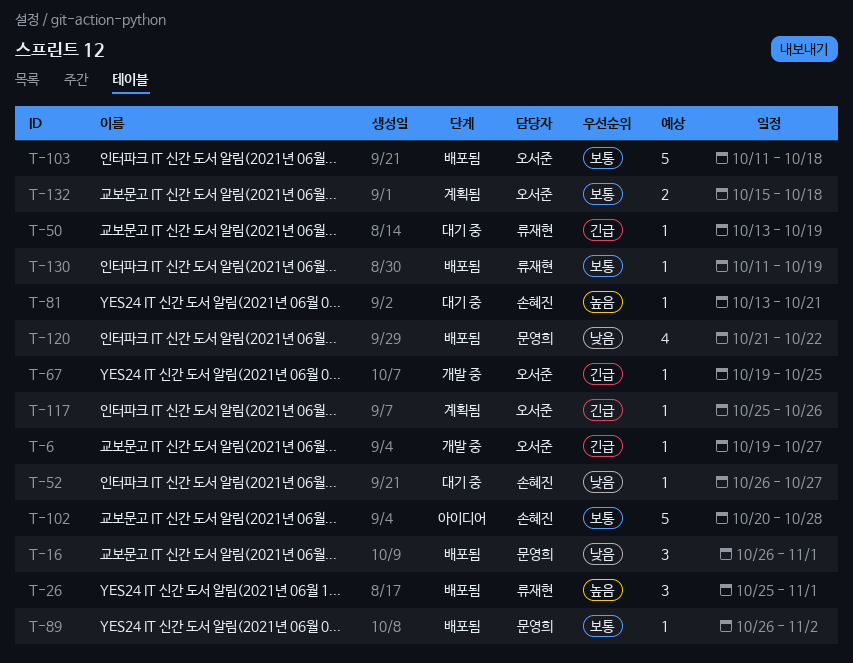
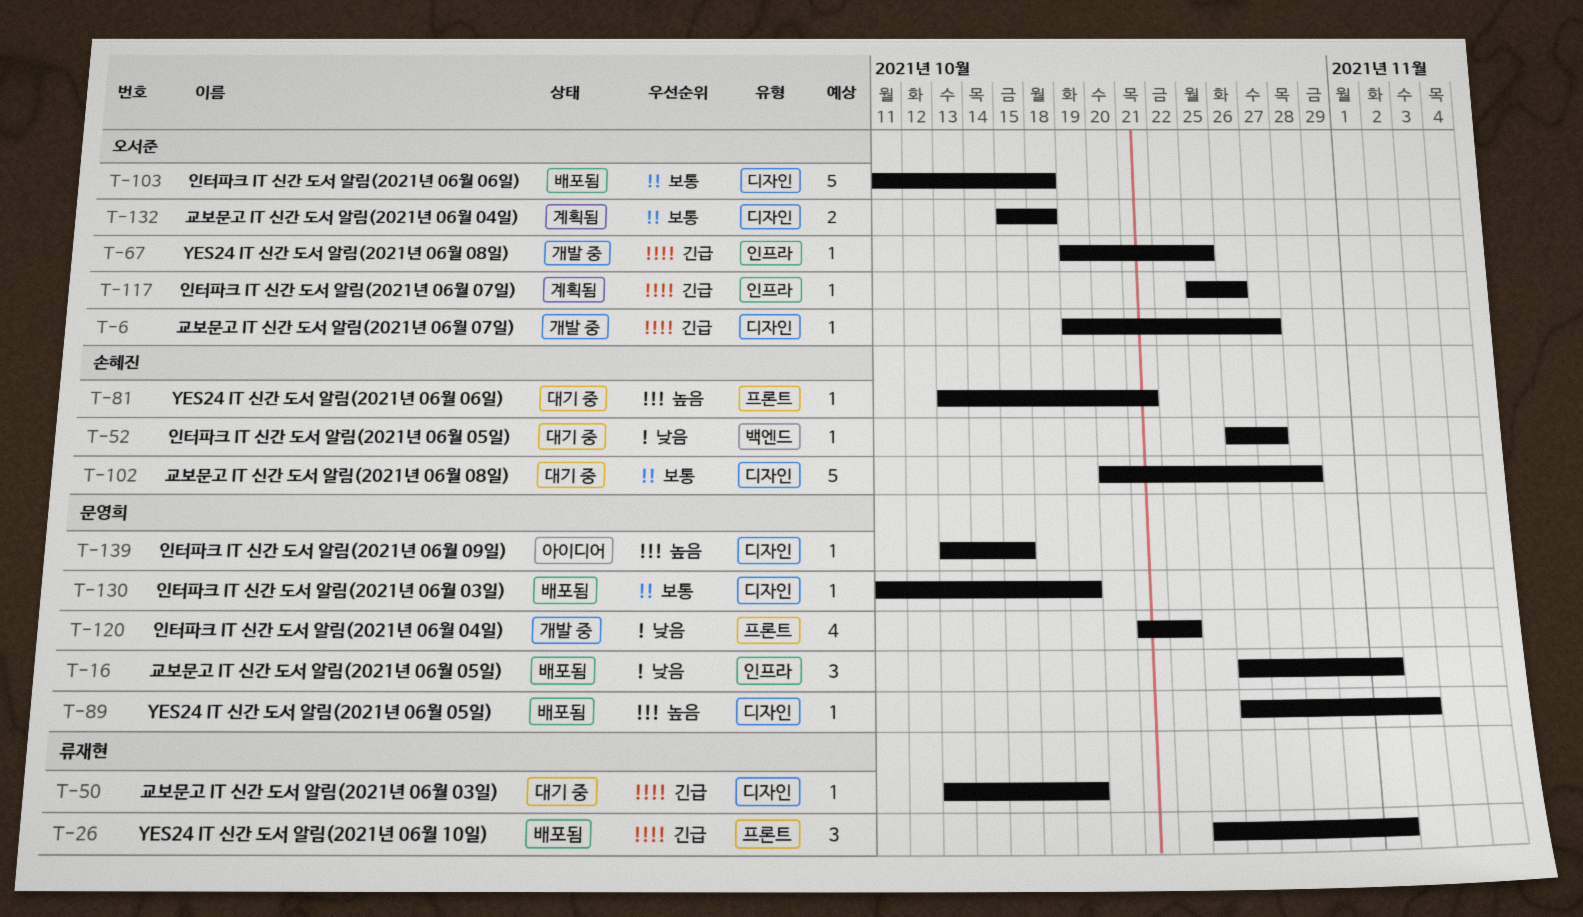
T-26, priority: 높음 -> 긴급
T-89, priority: 보통 -> 높음
T-102, status: 아이디어 -> 대기 중
T-120, status: 배포됨 -> 개발 중
T-130, owner: 류재현 -> 문영희
T-139: none -> present

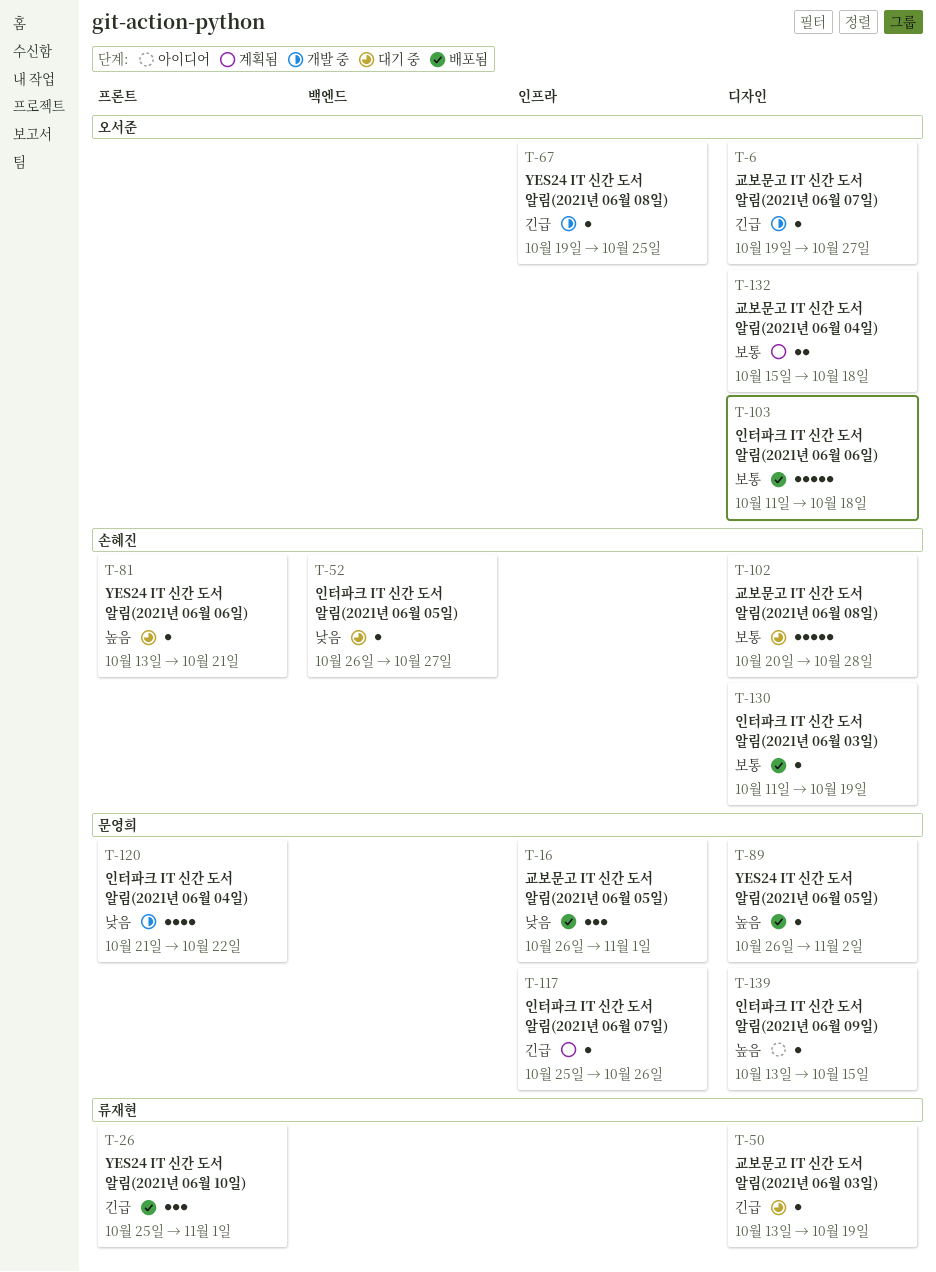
T-117, owner: 오서준 -> 문영희
T-130, owner: 문영희 -> 손혜진

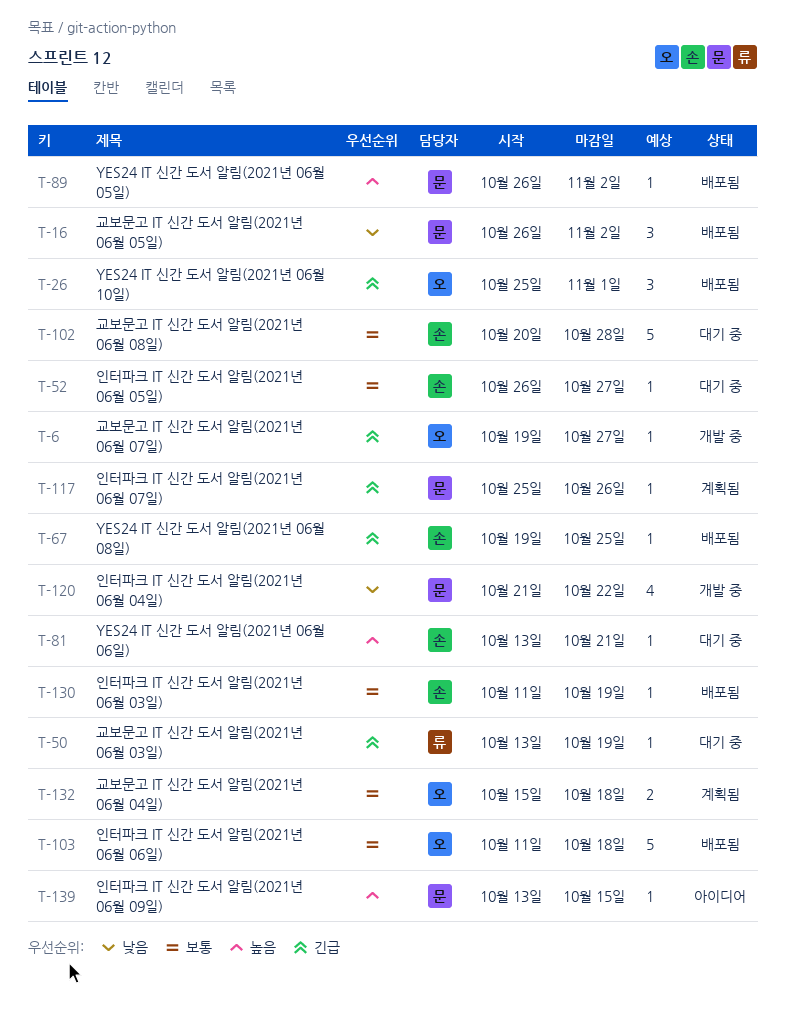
T-16, due: Nov 1 -> Nov 2
T-26, owner: 류재현 -> 오서준
T-52, priority: 낮음 -> 보통
T-67, status: 개발 중 -> 배포됨
T-67, owner: 오서준 -> 손혜진

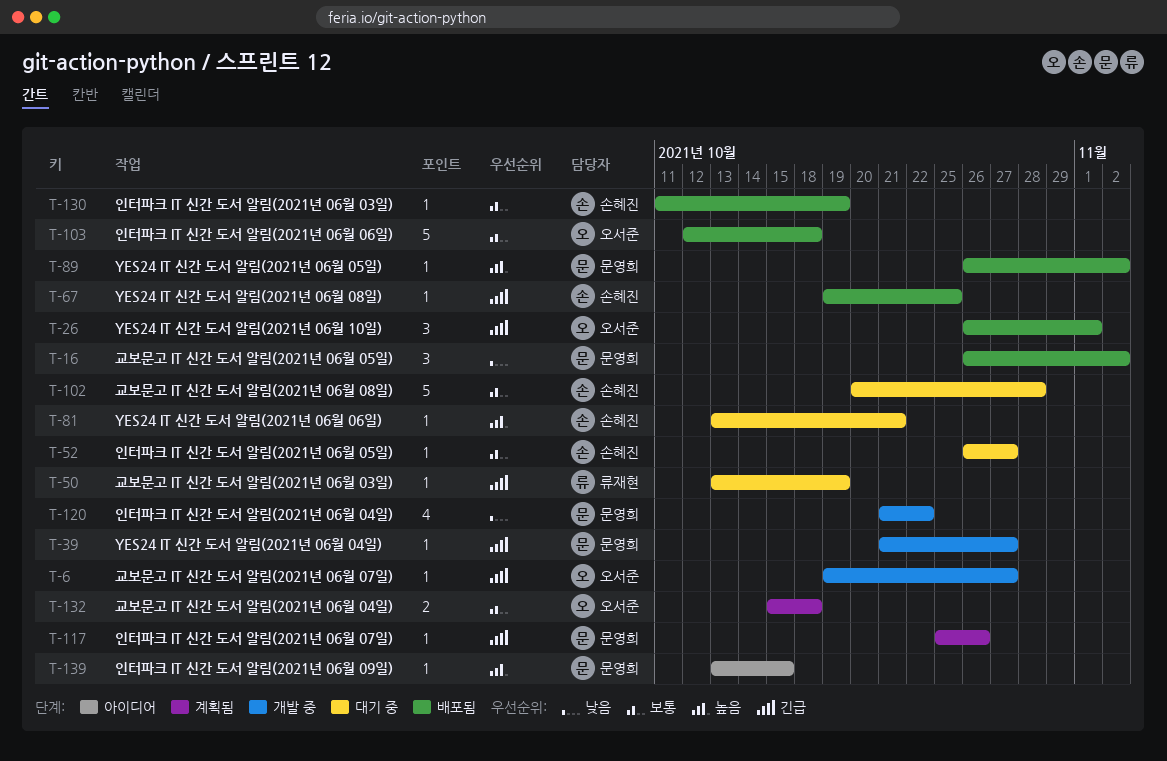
T-26, start: Oct 25 -> Oct 26
T-39: none -> present
T-103, start: Oct 11 -> Oct 12

